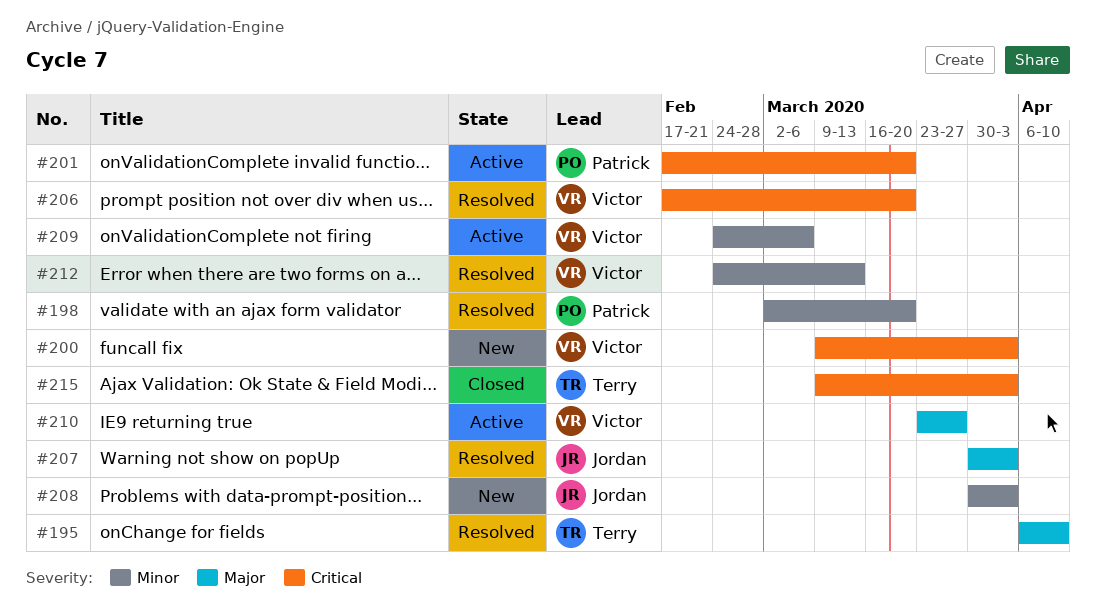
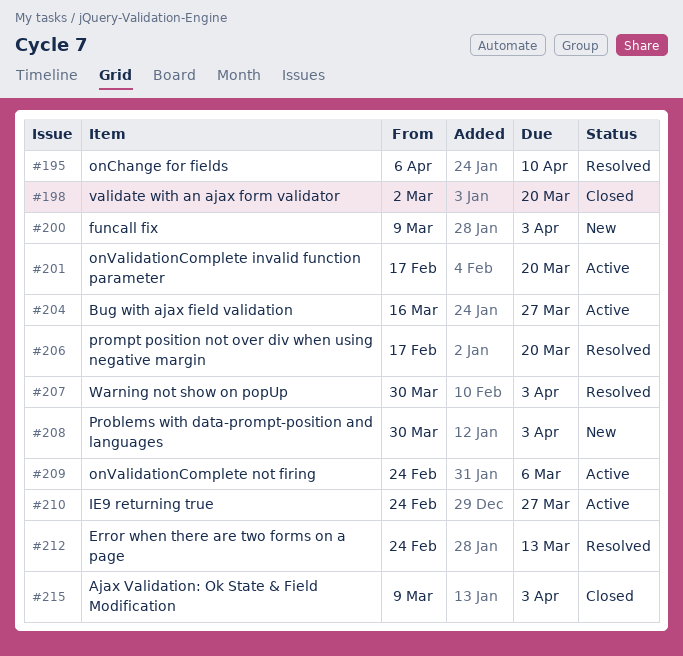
#198, status: Resolved -> Closed
#204: none -> present
#210, start: Mar 23 -> Feb 24

